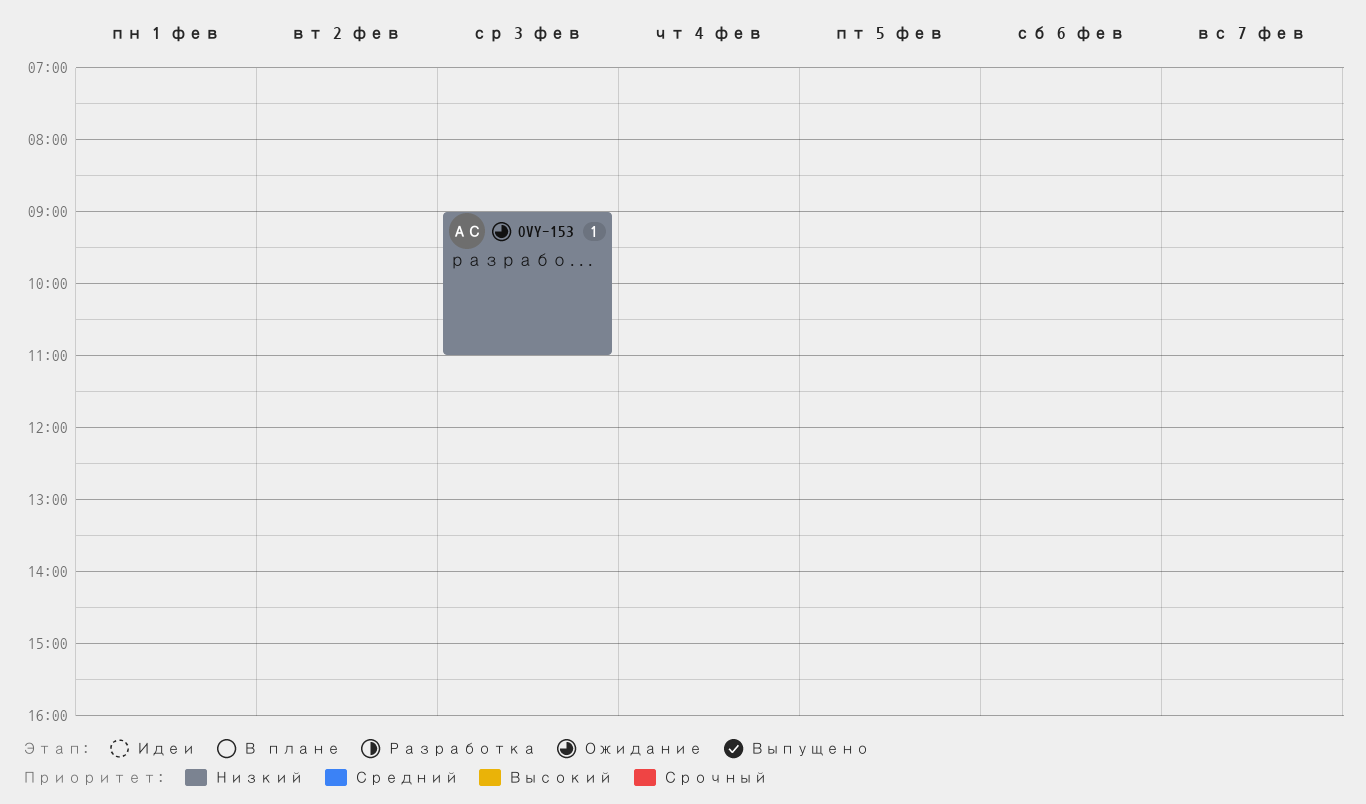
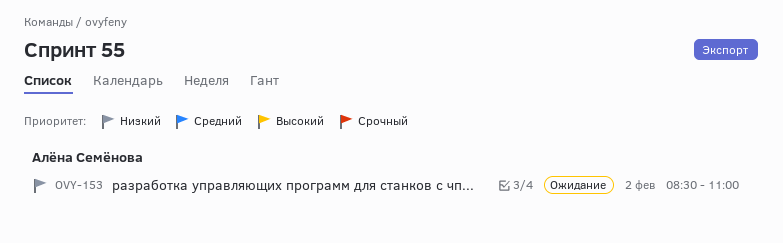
OVY-153, day: Feb 3 -> Feb 2
OVY-153, begins: 09:00 -> 08:30

